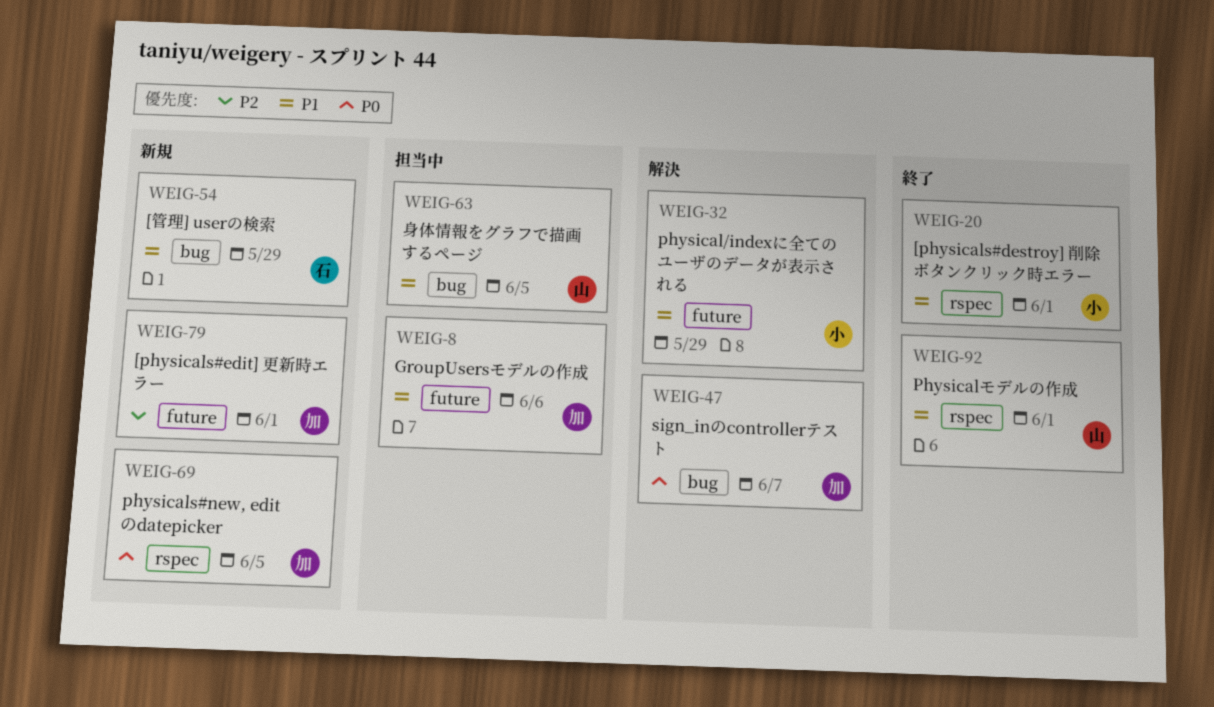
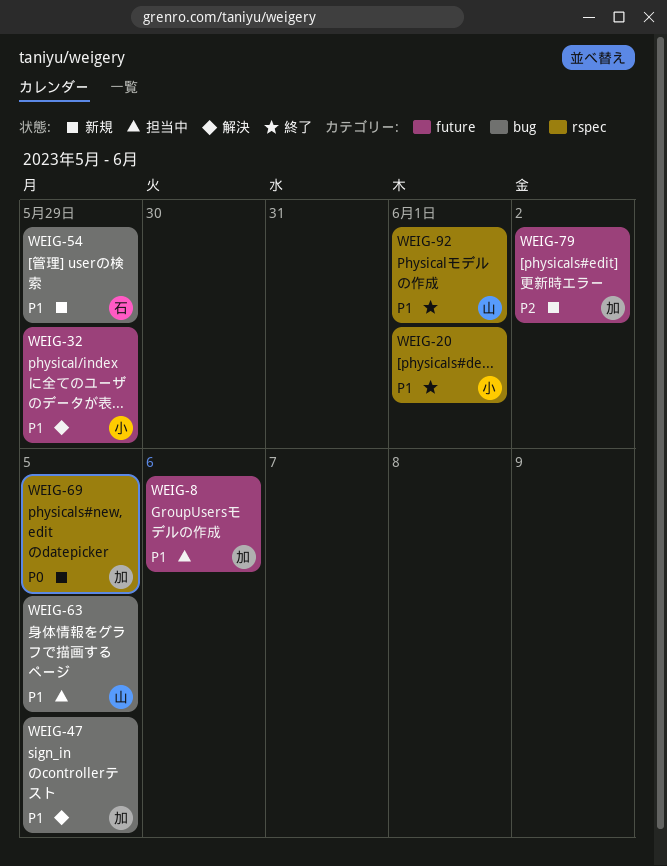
WEIG-47, priority: P0 -> P1
WEIG-47, due: Jun 7 -> Jun 5
WEIG-79, due: Jun 1 -> Jun 2

